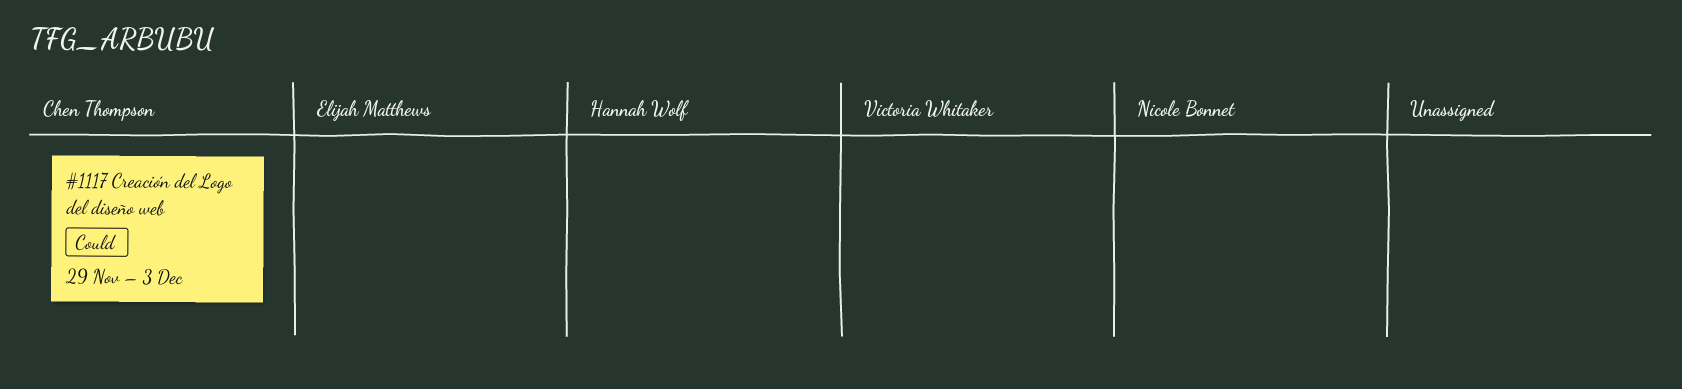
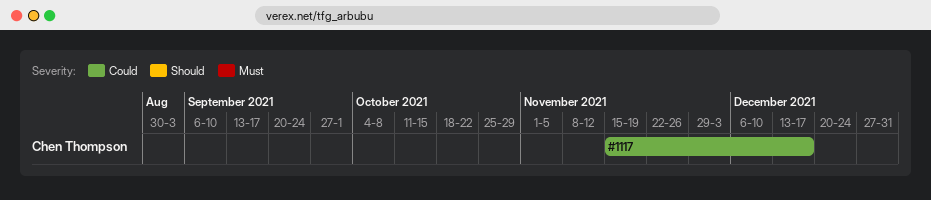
#1117, start: Nov 29 -> Nov 15
#1117, due: Dec 3 -> Dec 17

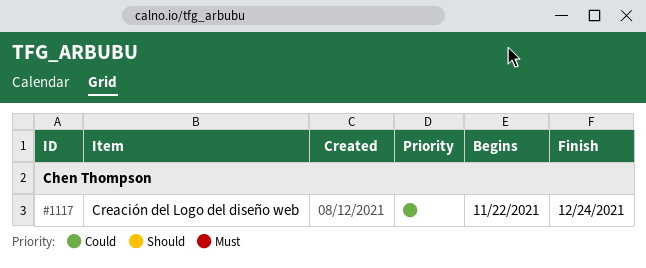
#1117, start: Nov 15 -> Nov 22
#1117, due: Dec 17 -> Dec 24

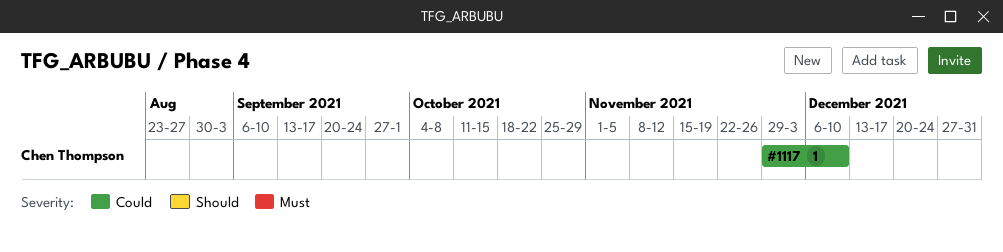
#1117, start: Nov 22 -> Nov 29
#1117, due: Dec 24 -> Dec 10

